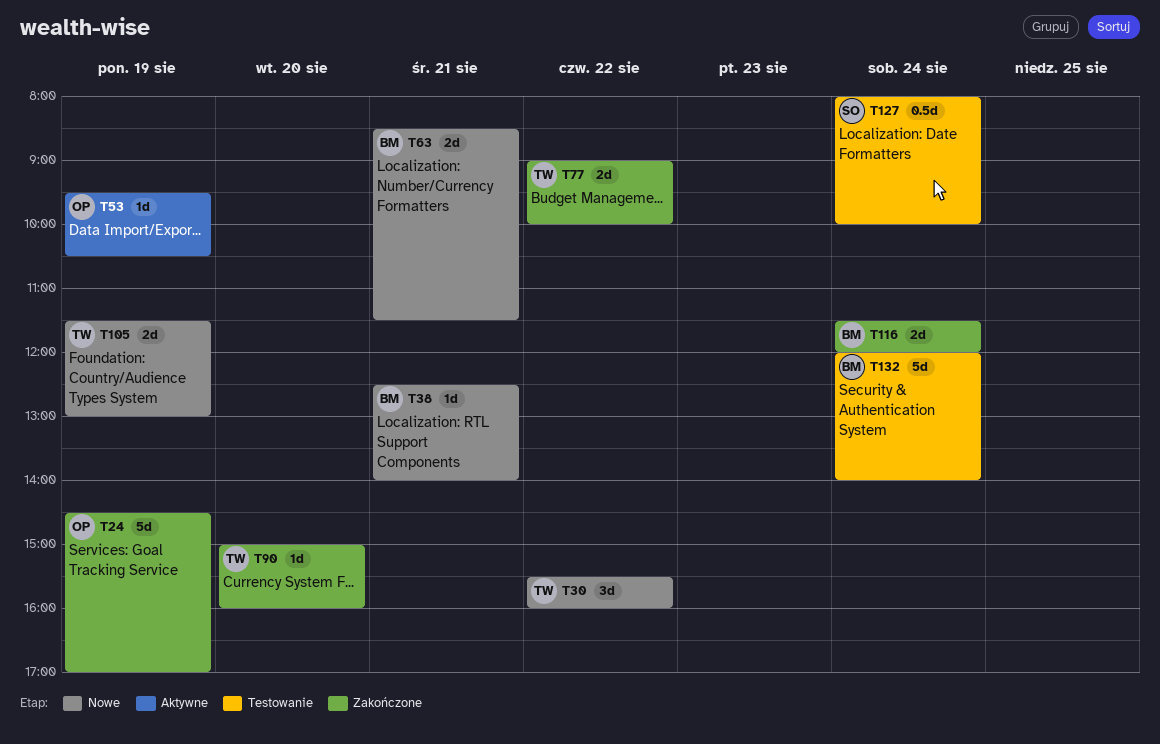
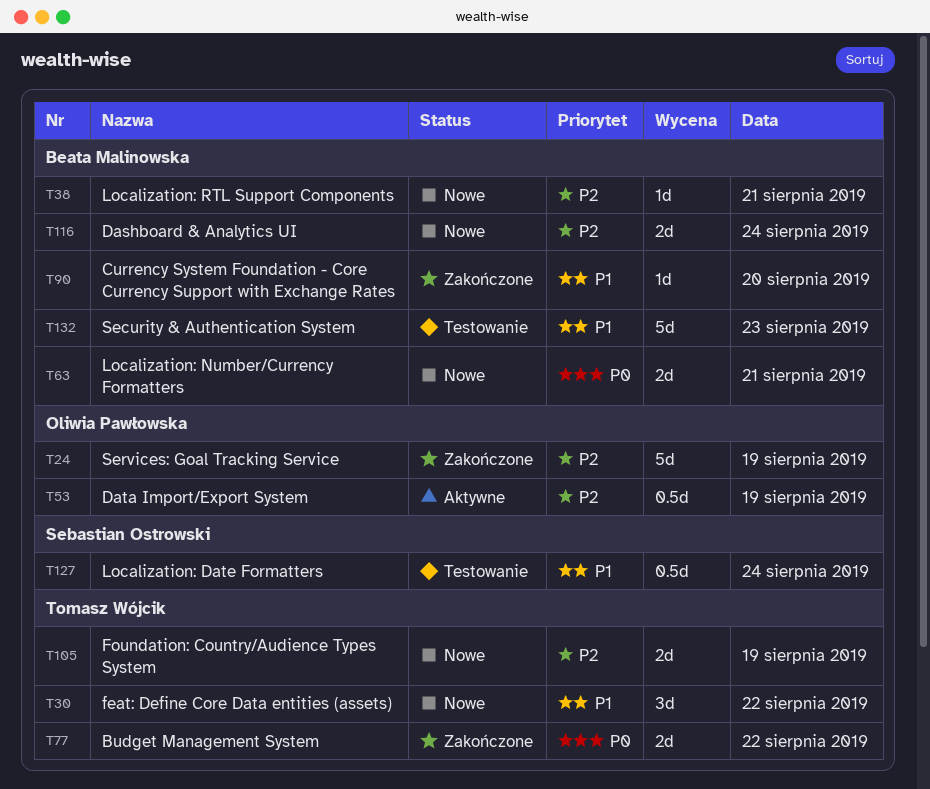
T53, estimate: 1d -> 0.5d
T90, owner: Tomasz Wójcik -> Beata Malinowska
T116, status: Zakończone -> Nowe
T132, day: Aug 24 -> Aug 23

